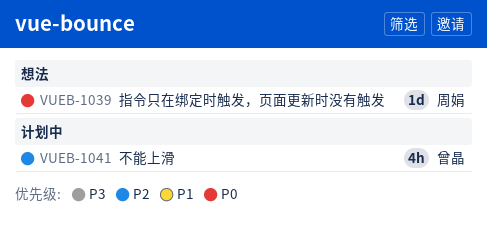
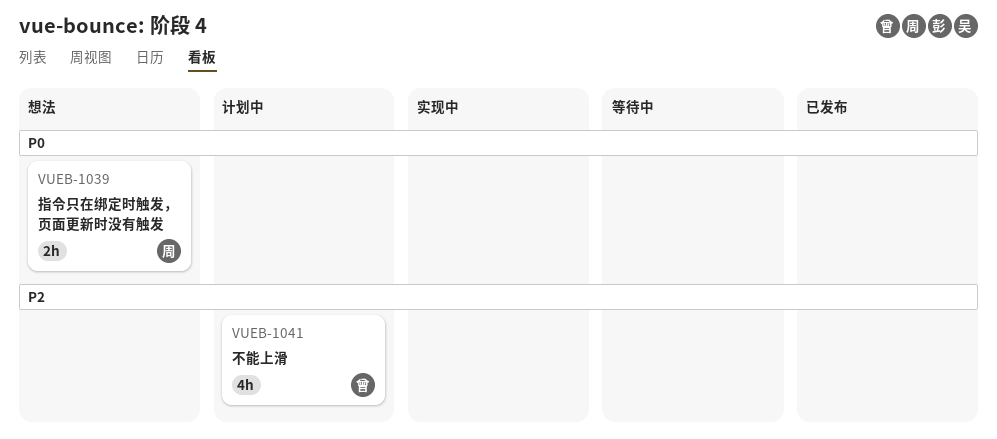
VUEB-1039, estimate: 1d -> 2h

